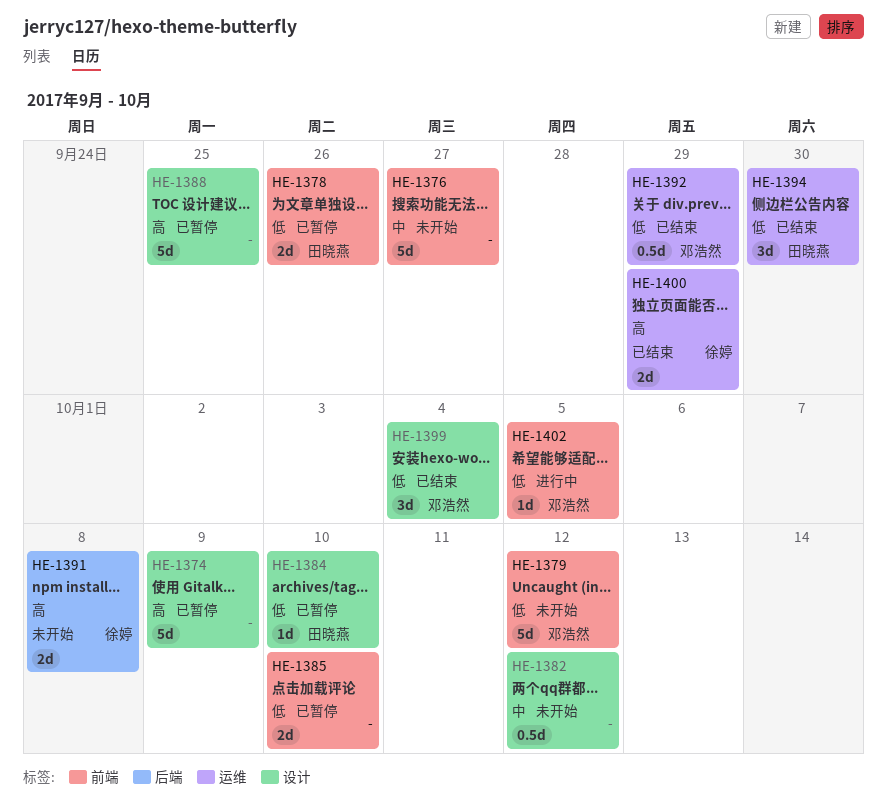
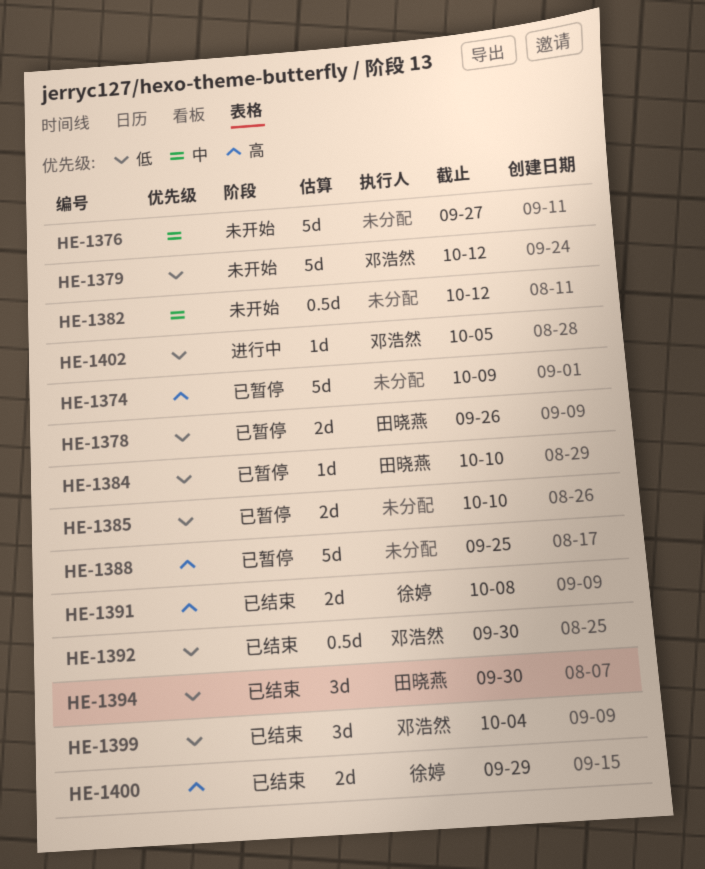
HE-1391, status: 未开始 -> 已结束
HE-1392, due: Sep 29 -> Sep 30

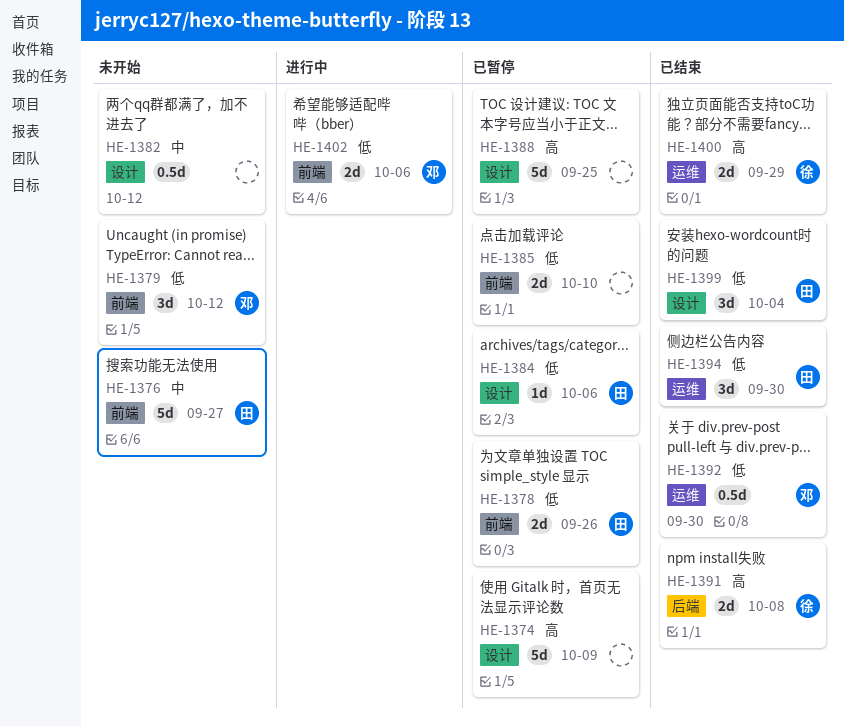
HE-1376, owner: none -> 田晓燕
HE-1379, estimate: 5d -> 3d
HE-1384, due: Oct 10 -> Oct 6
HE-1399, owner: 邓浩然 -> 田晓燕
HE-1402, estimate: 1d -> 2d
HE-1402, due: Oct 5 -> Oct 6

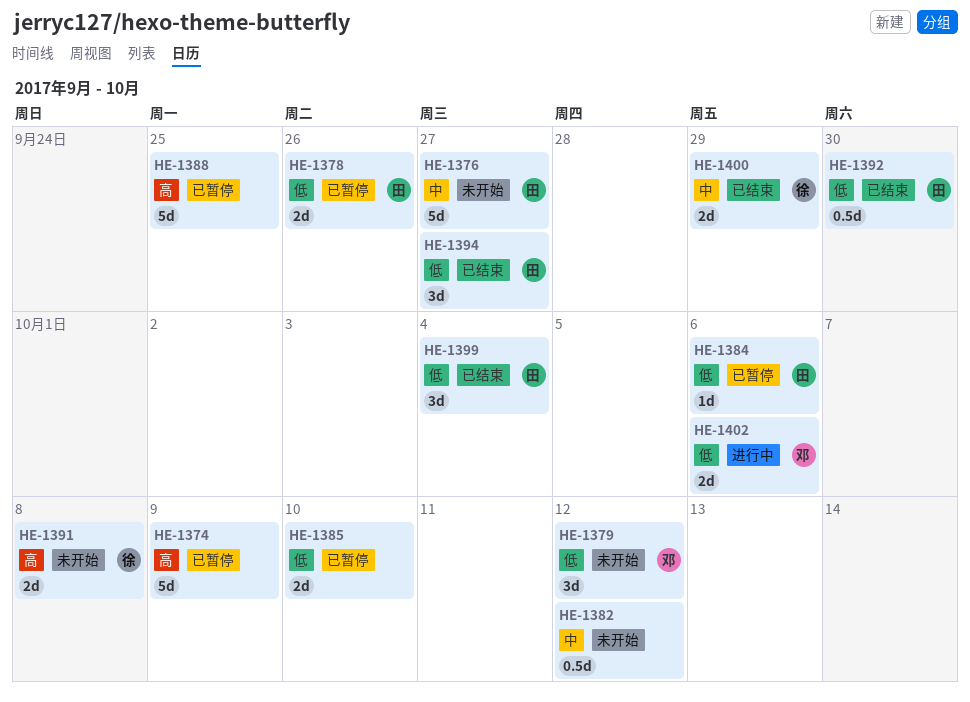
HE-1391, status: 已结束 -> 未开始
HE-1392, owner: 邓 -> 田
HE-1394, due: Sep 30 -> Sep 27
HE-1400, priority: 高 -> 中

